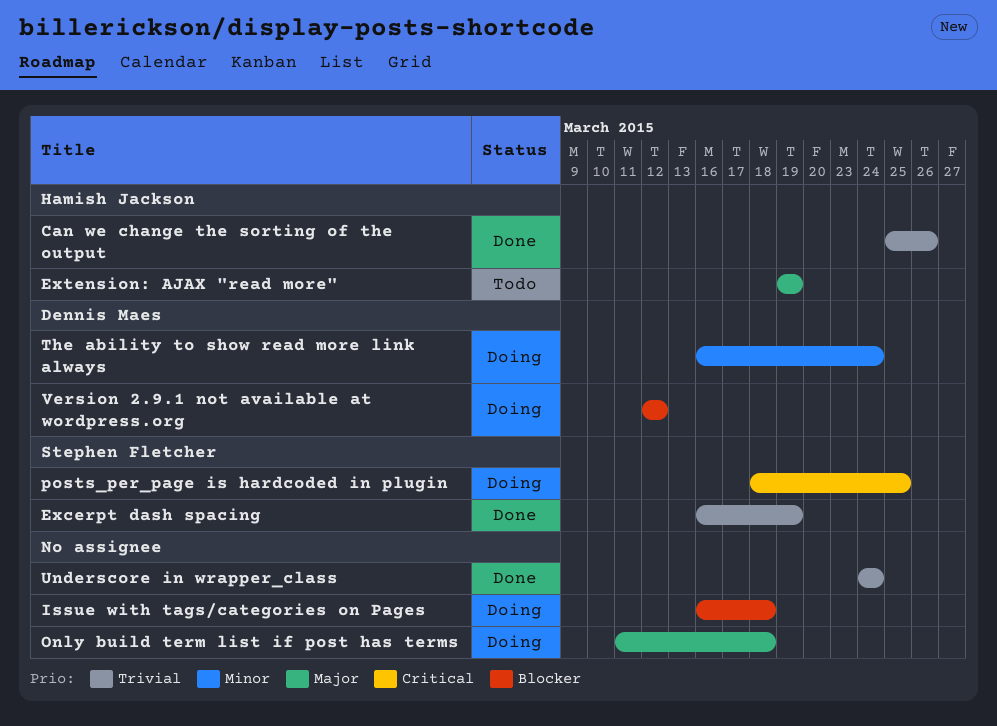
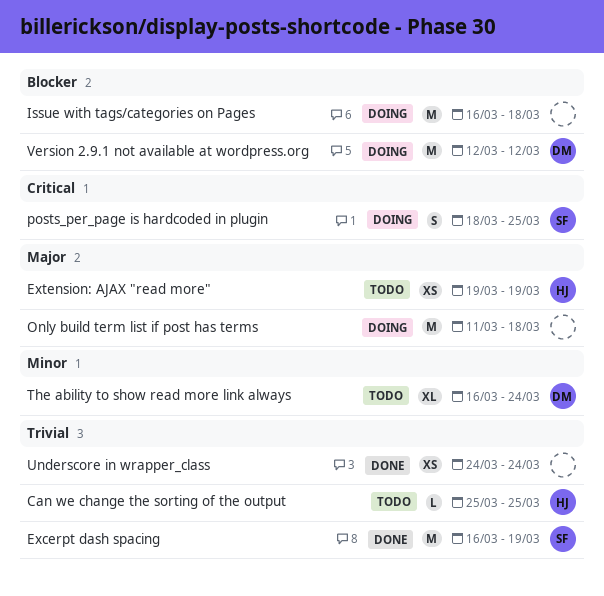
Can we change the sorting of the output, status: Done -> Todo
Can we change the sorting of the output, due: Mar 26 -> Mar 25
The ability to show read more link always, status: Doing -> Todo

